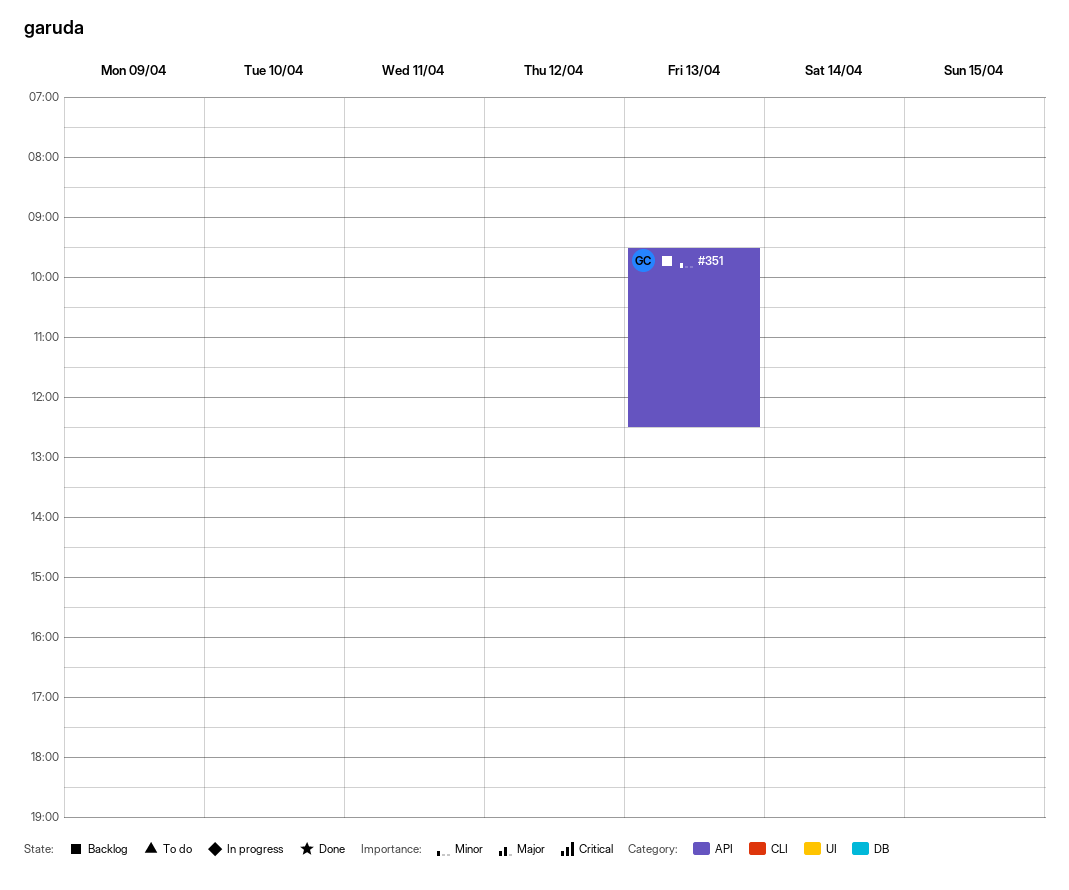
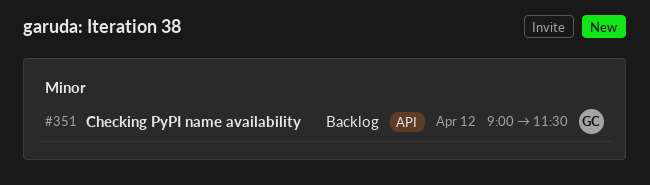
#351, day: Apr 13 -> Apr 12
#351, begins: 09:30 -> 09:00
#351, ends: 12:30 -> 11:30

